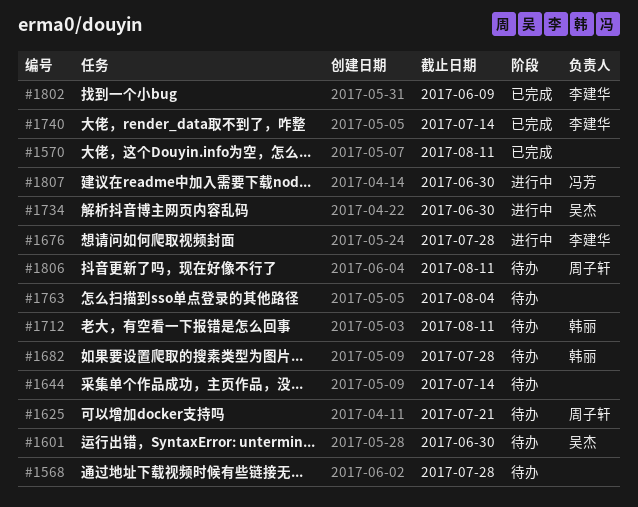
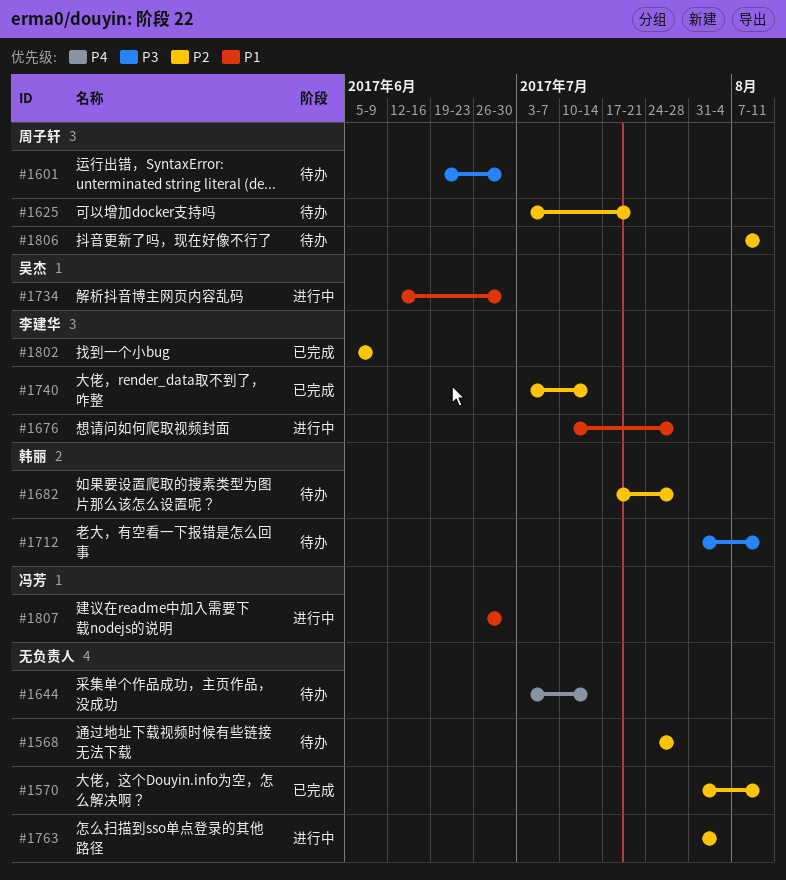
#1601, owner: 吴杰 -> 周子轩
#1763, status: 待办 -> 进行中

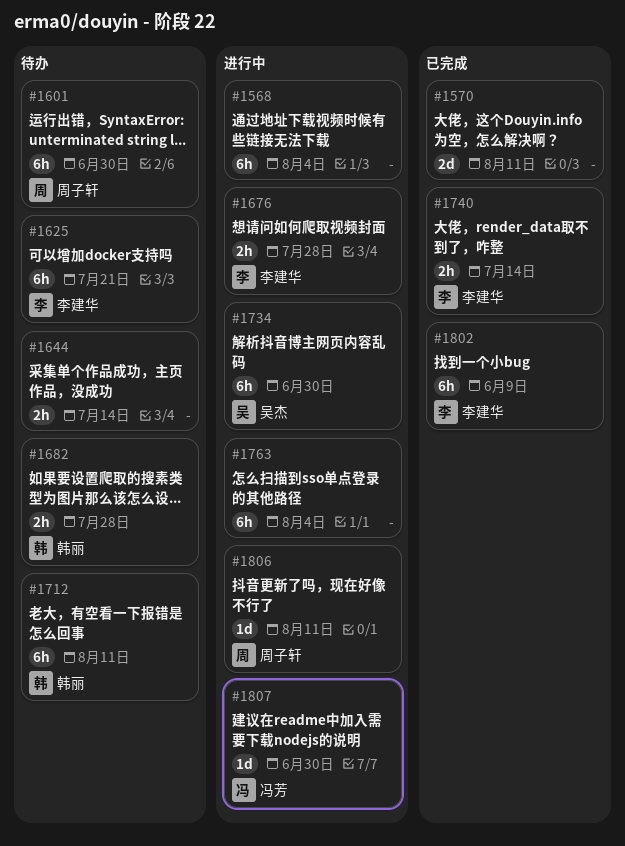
#1568, status: 待办 -> 进行中
#1568, due: Jul 28 -> Aug 4
#1625, owner: 周子轩 -> 李建华
#1806, status: 待办 -> 进行中

